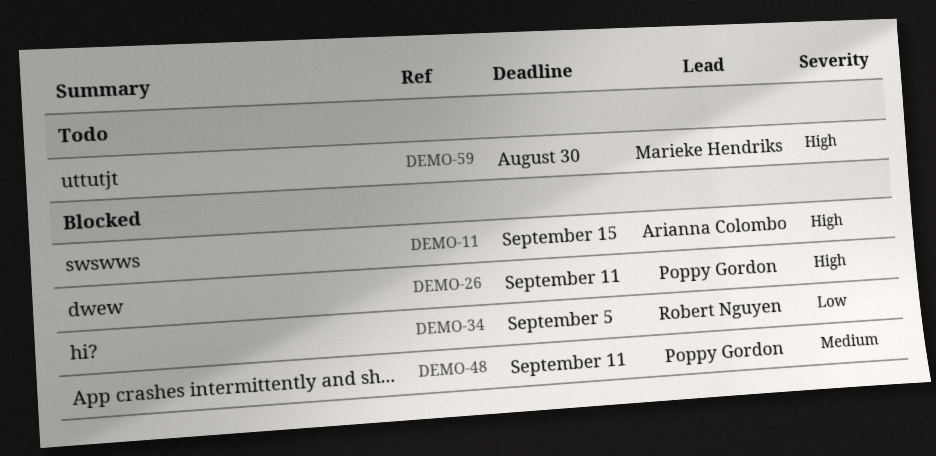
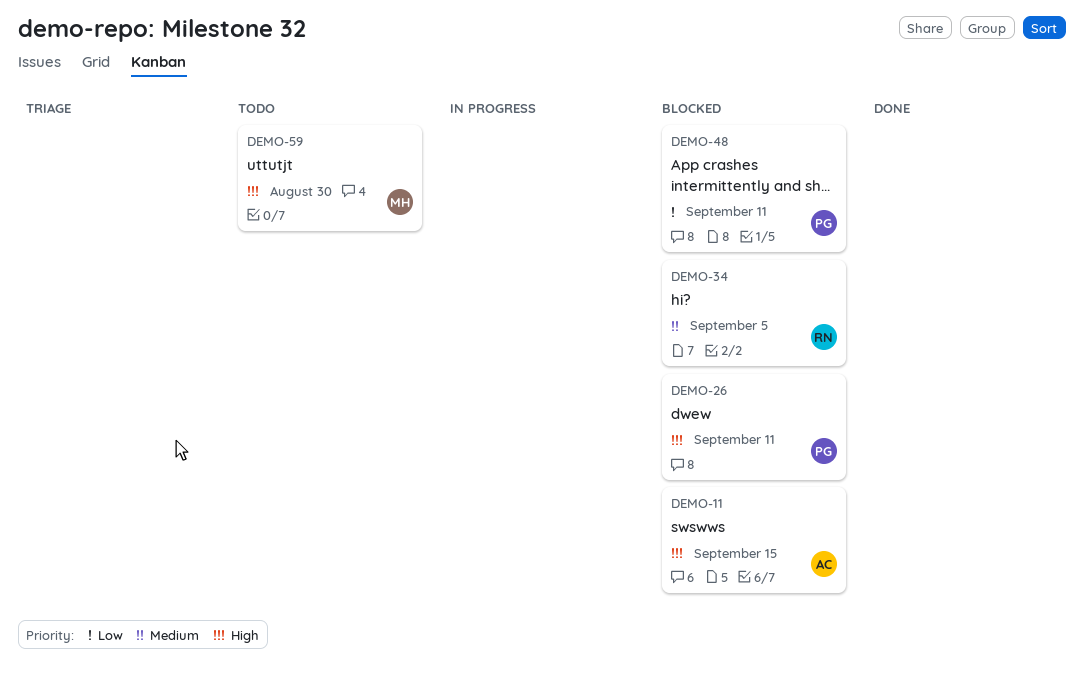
DEMO-34, priority: Low -> Medium
DEMO-48, priority: Medium -> Low

